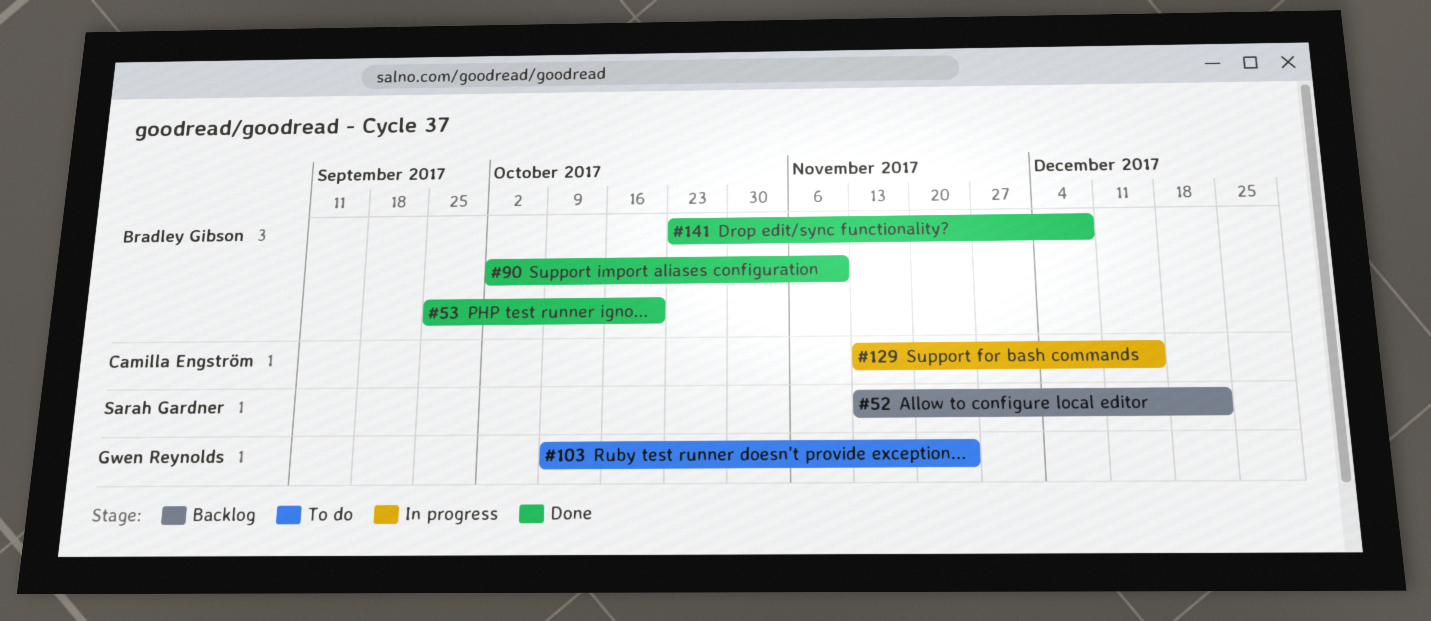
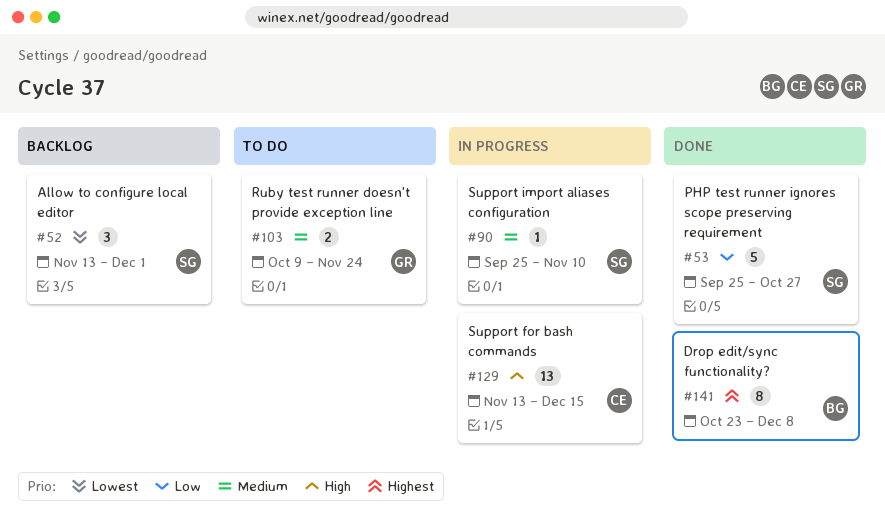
#52, due: Dec 22 -> Dec 1
#53, owner: Bradley Gibson -> Sarah Gardner
#53, due: Oct 20 -> Oct 27
#90, status: Done -> In progress
#90, owner: Bradley Gibson -> Sarah Gardner
#90, start: Oct 2 -> Sep 25

